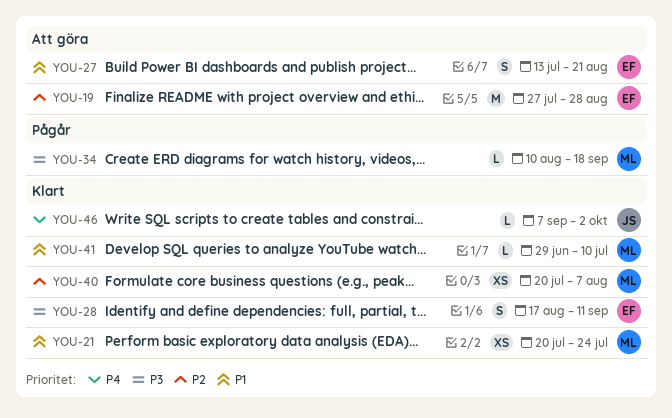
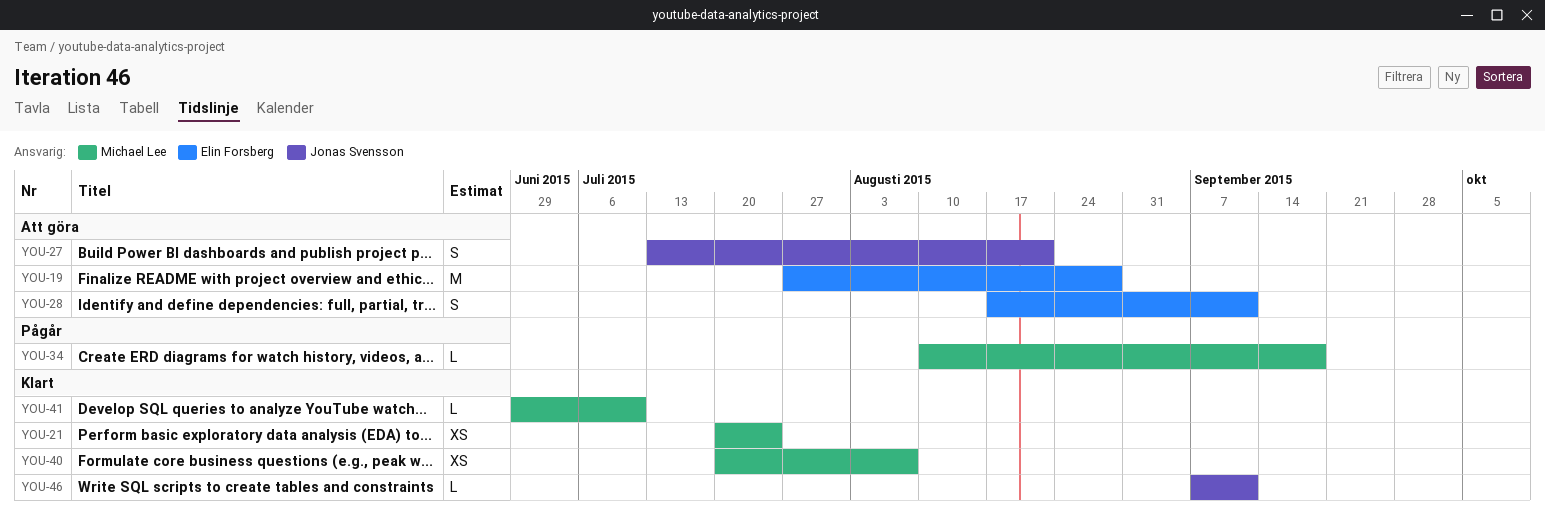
YOU-27, owner: Elin Forsberg -> Jonas Svensson
YOU-28, status: Klart -> Att göra
YOU-46, due: Oct 2 -> Sep 11

